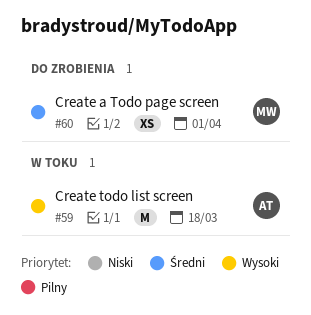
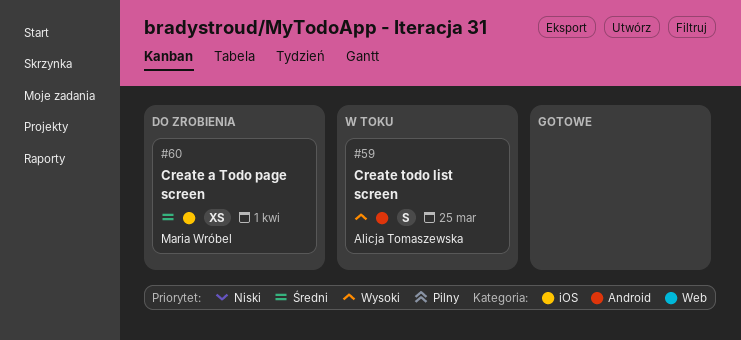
#59, estimate: M -> S
#59, due: Mar 18 -> Mar 25

